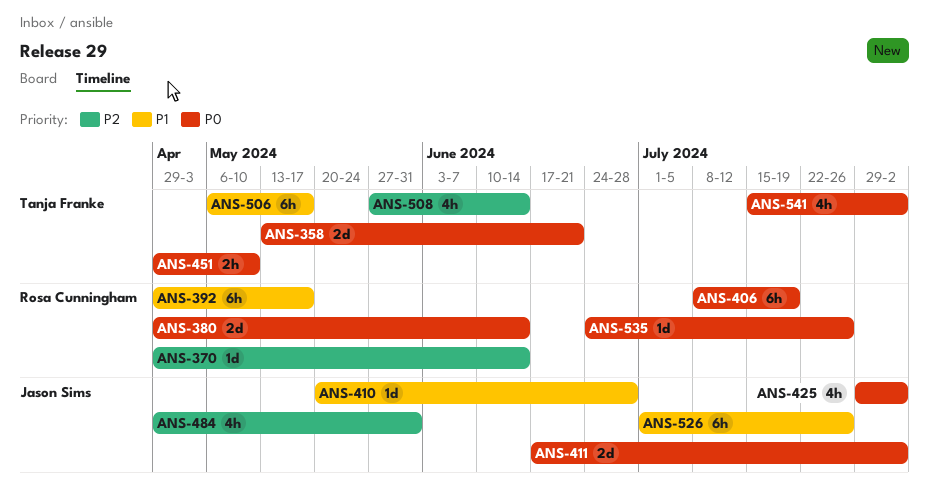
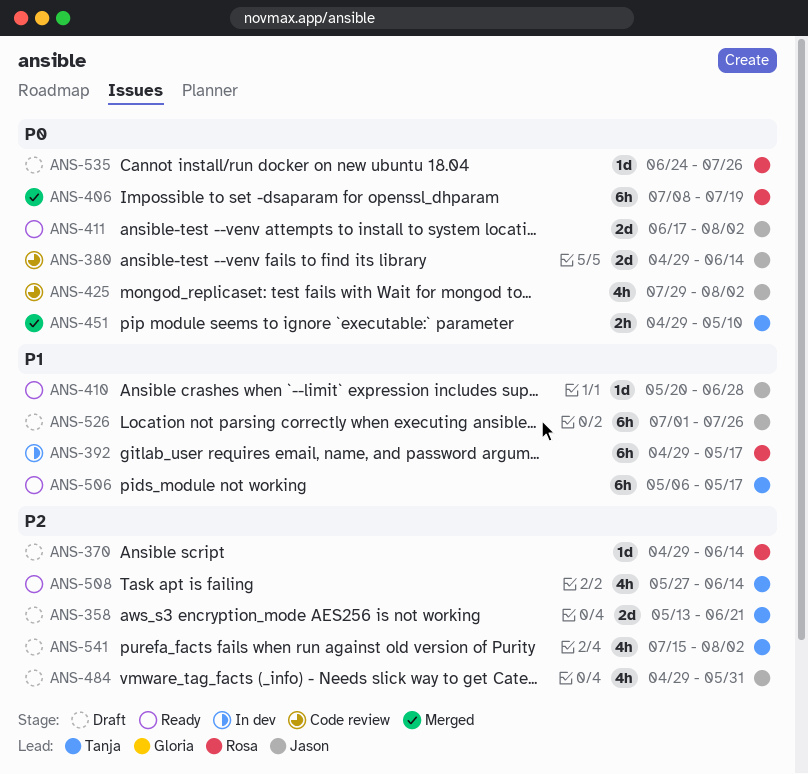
ANS-358, priority: P0 -> P2
ANS-380, owner: Rosa Cunningham -> Jason Sims
ANS-541, priority: P0 -> P2

